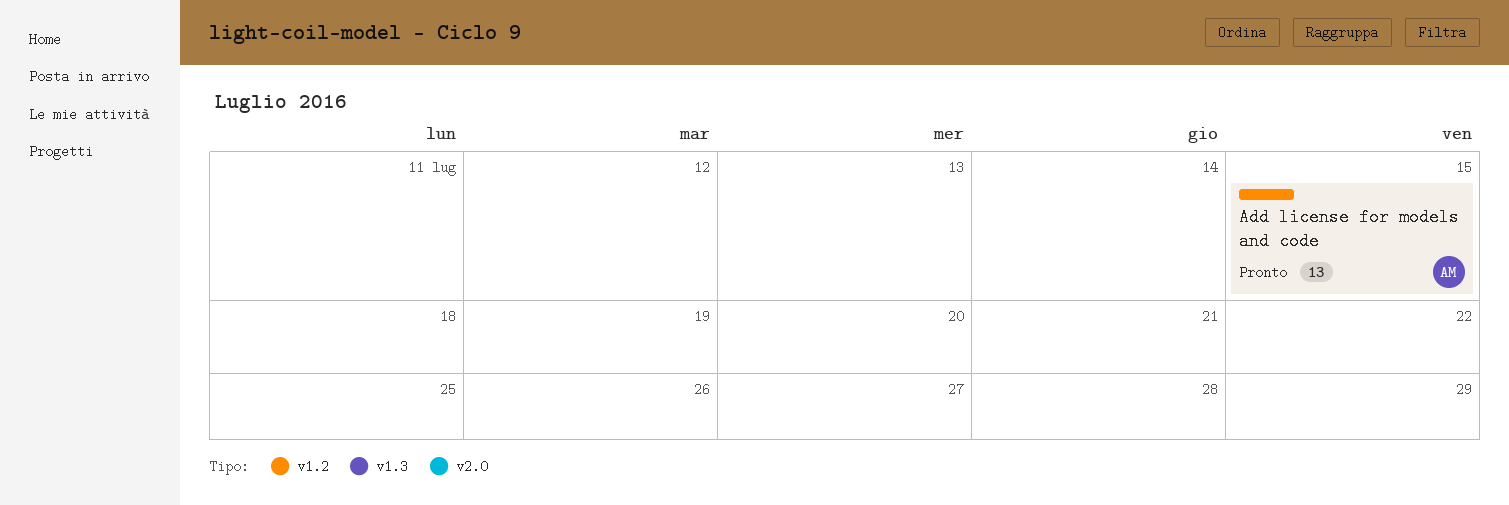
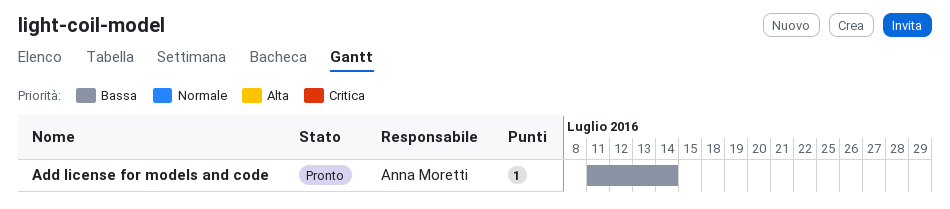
Add license for models and code, estimate: 13 -> 1
Add license for models and code, due: Jul 15 -> Jul 14

